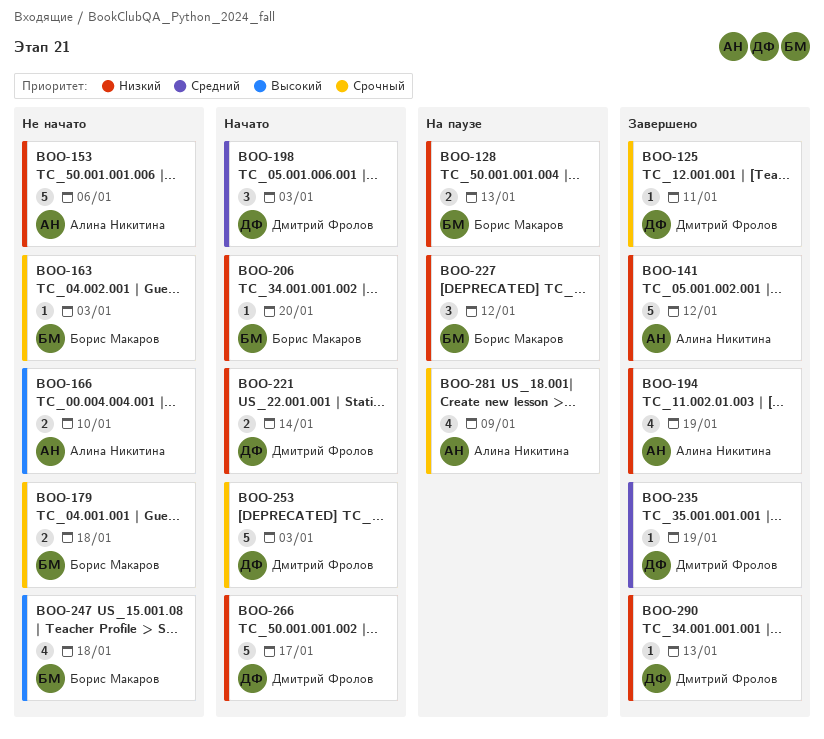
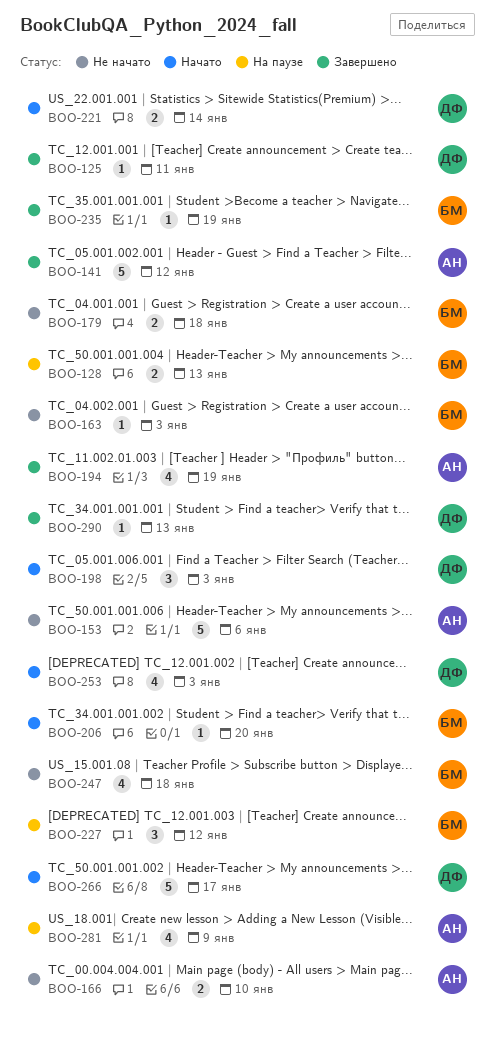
BOO-235, owner: Дмитрий Фролов -> Борис Макаров
BOO-253, estimate: 5 -> 4

